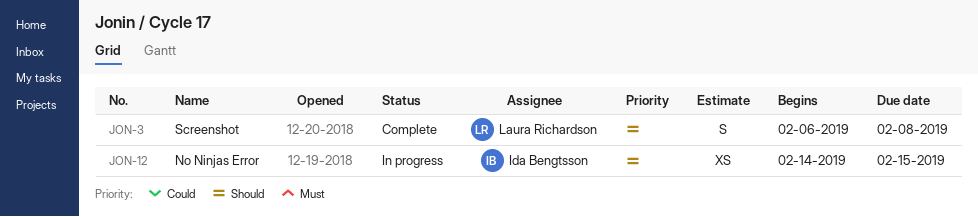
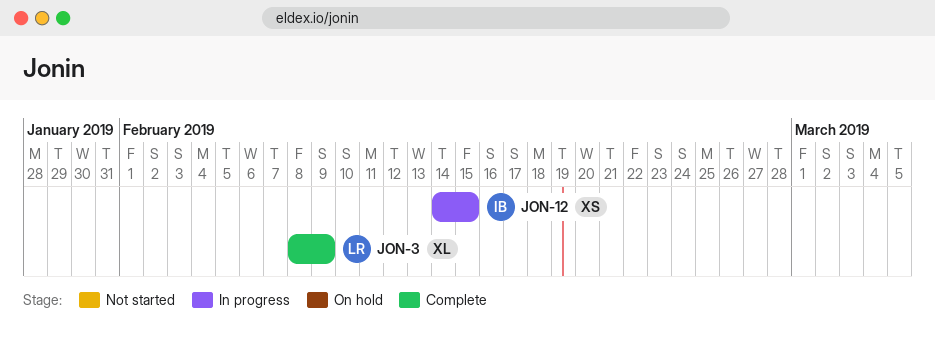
JON-3, estimate: S -> XL
JON-3, start: Feb 6 -> Feb 8
JON-3, due: Feb 8 -> Feb 9

